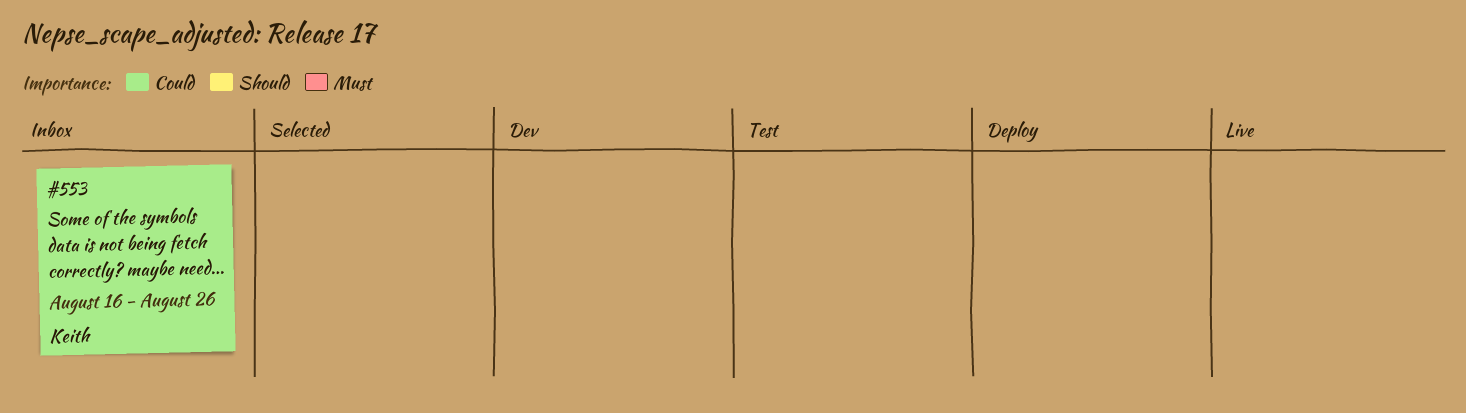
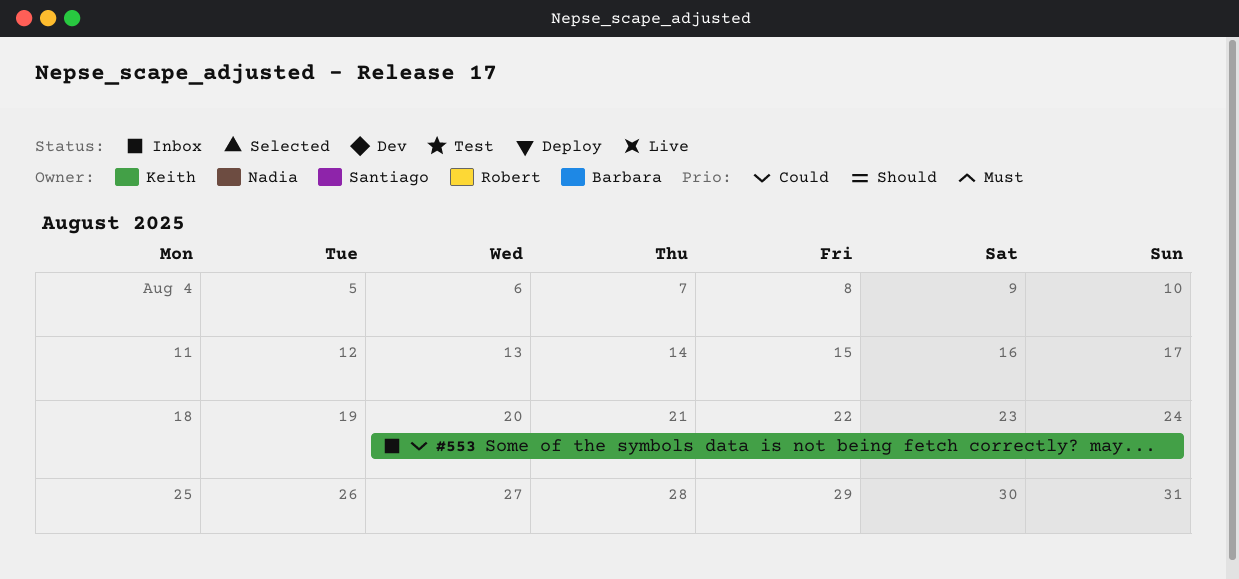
#553, start: Aug 16 -> Aug 20
#553, due: Aug 26 -> Aug 24

